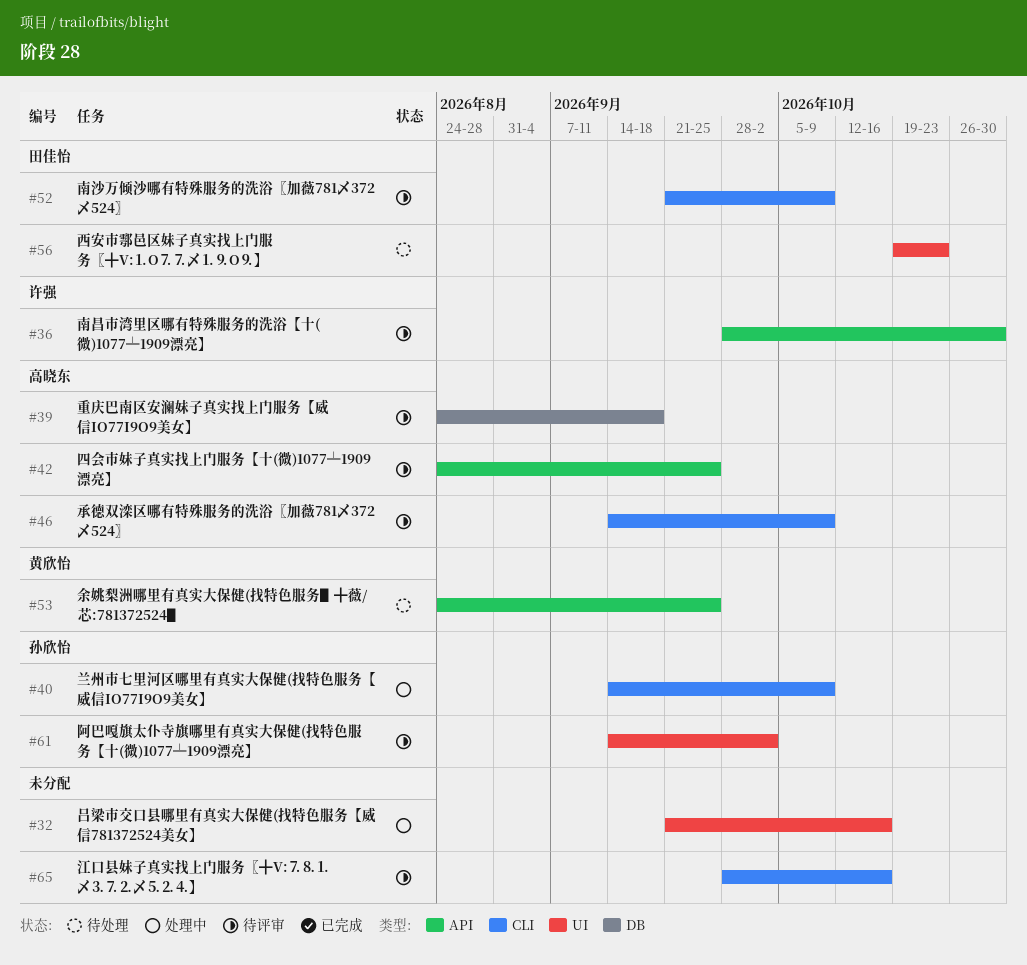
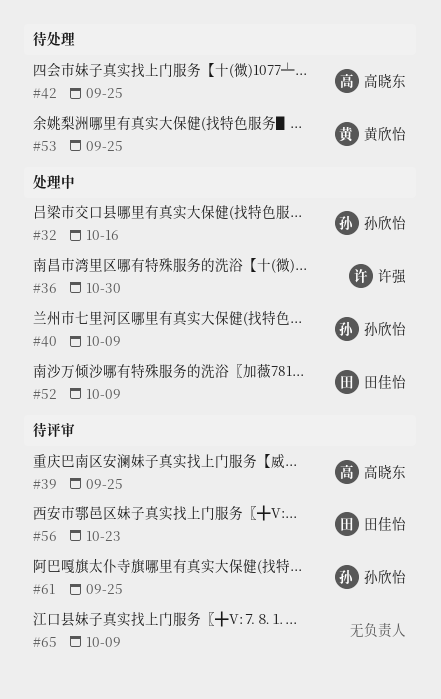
#32, owner: none -> 孙欣怡
#36, status: 待评审 -> 处理中
#39, due: Sep 18 -> Sep 25
#42, status: 待评审 -> 待处理
#46: present -> none
#52, status: 待评审 -> 处理中
#56, status: 待处理 -> 待评审
#61, due: Oct 2 -> Sep 25
#65, due: Oct 16 -> Oct 9

